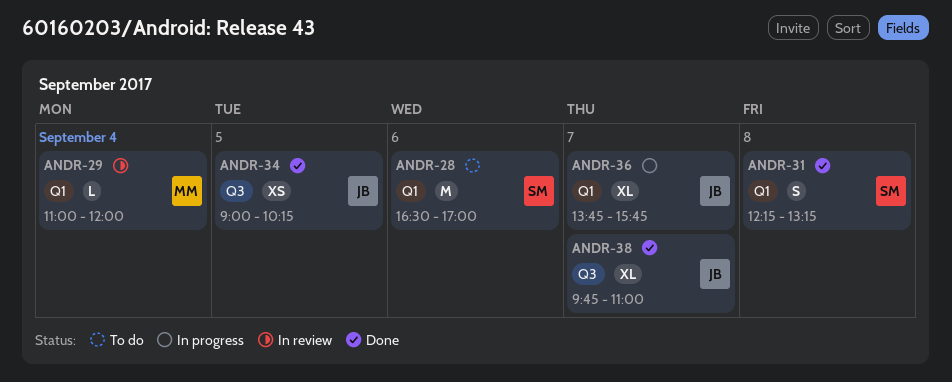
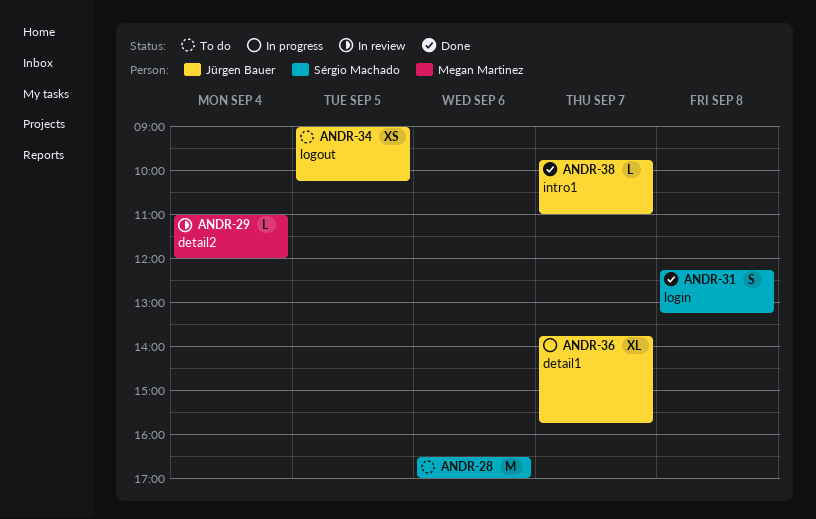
ANDR-34, status: Done -> To do
ANDR-38, estimate: XL -> L

